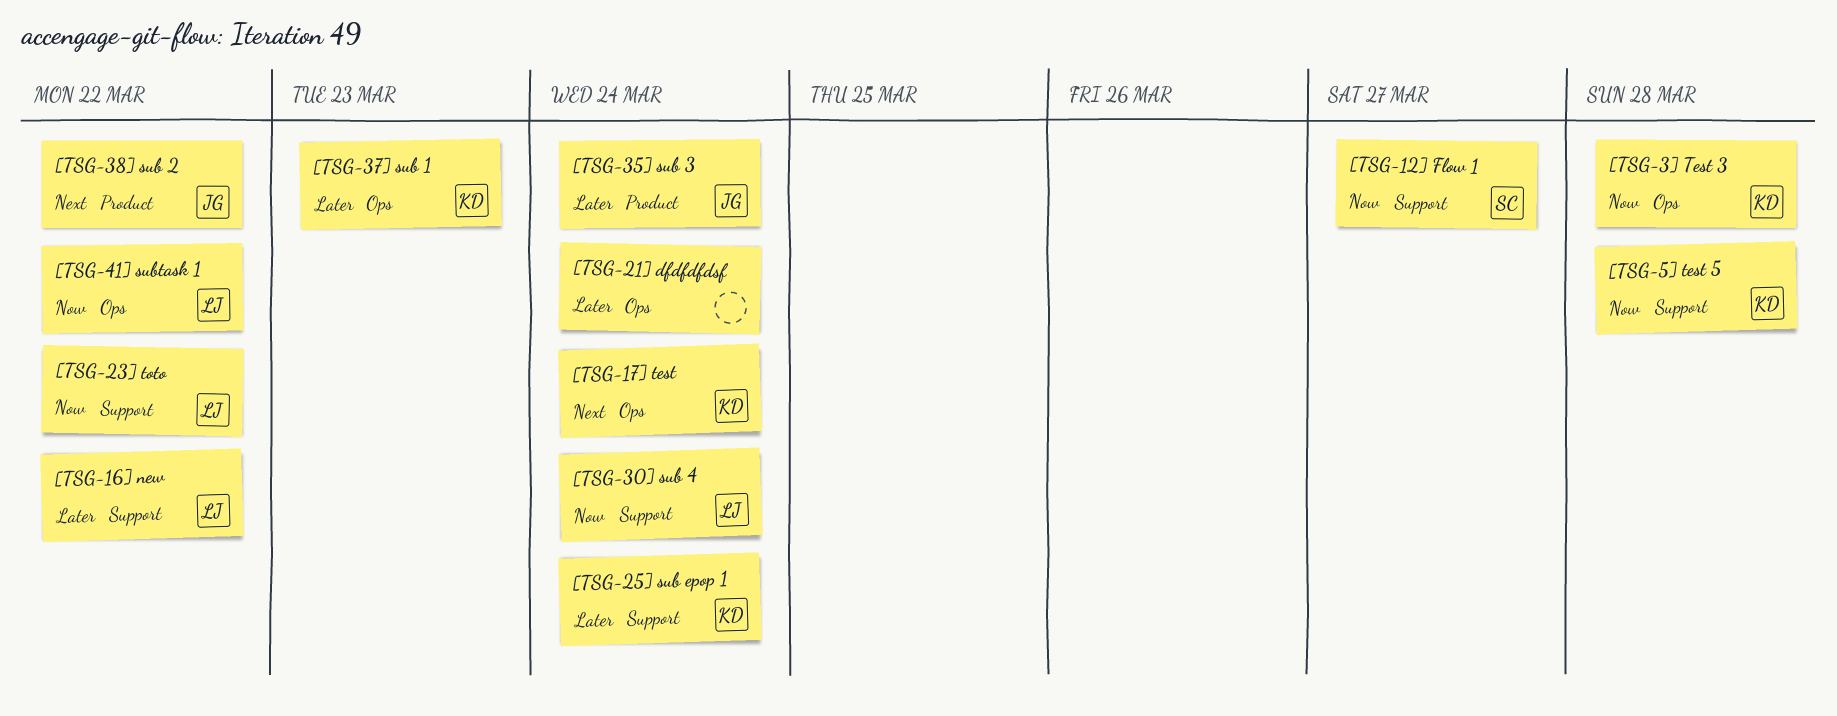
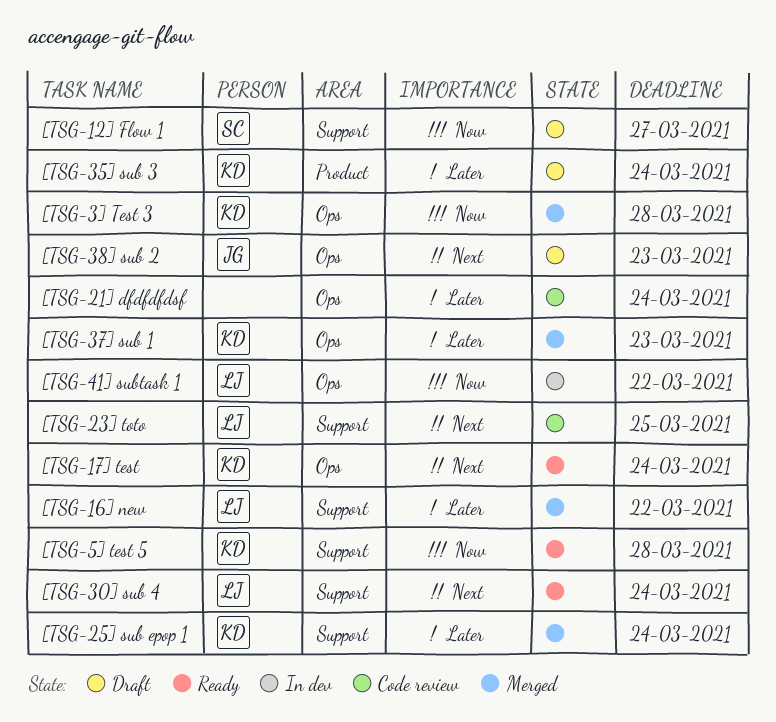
[TSG-23] toto, priority: Now -> Next
[TSG-23] toto, due: Mar 22 -> Mar 25
[TSG-30] sub 4, priority: Now -> Next
[TSG-35] sub 3, owner: JG -> KD
[TSG-38] sub 2, label: Product -> Ops
[TSG-38] sub 2, due: Mar 22 -> Mar 23

